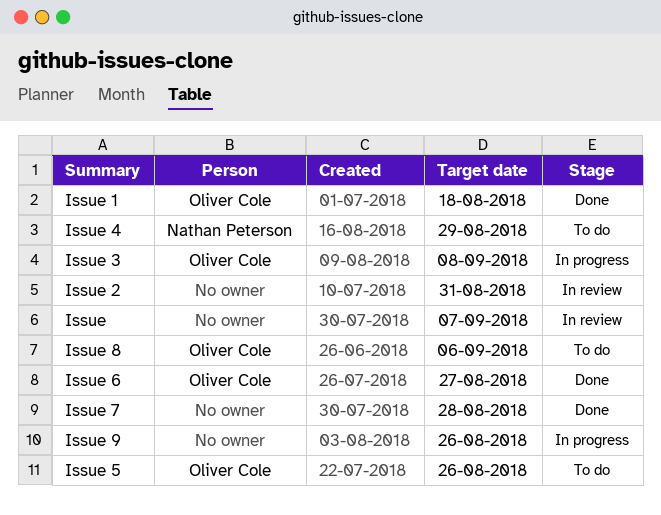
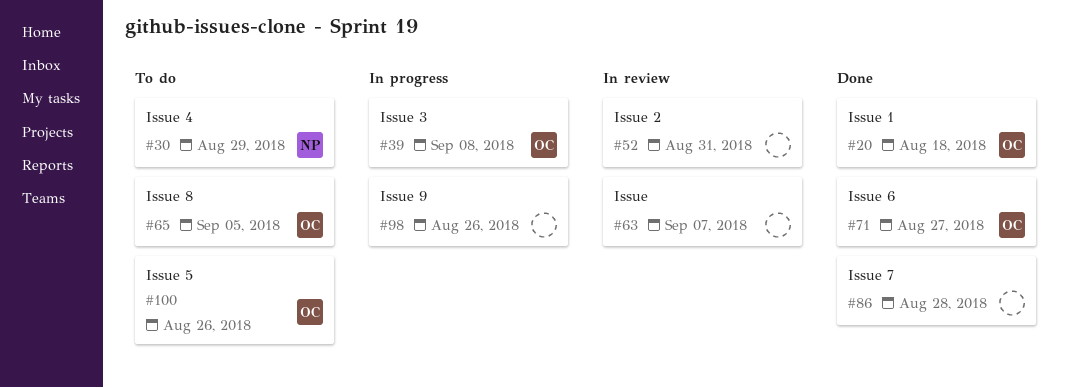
Issue 8, due: Sep 6 -> Sep 5

